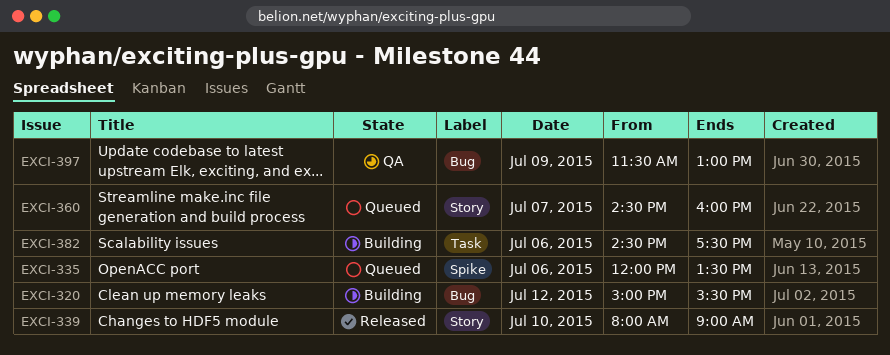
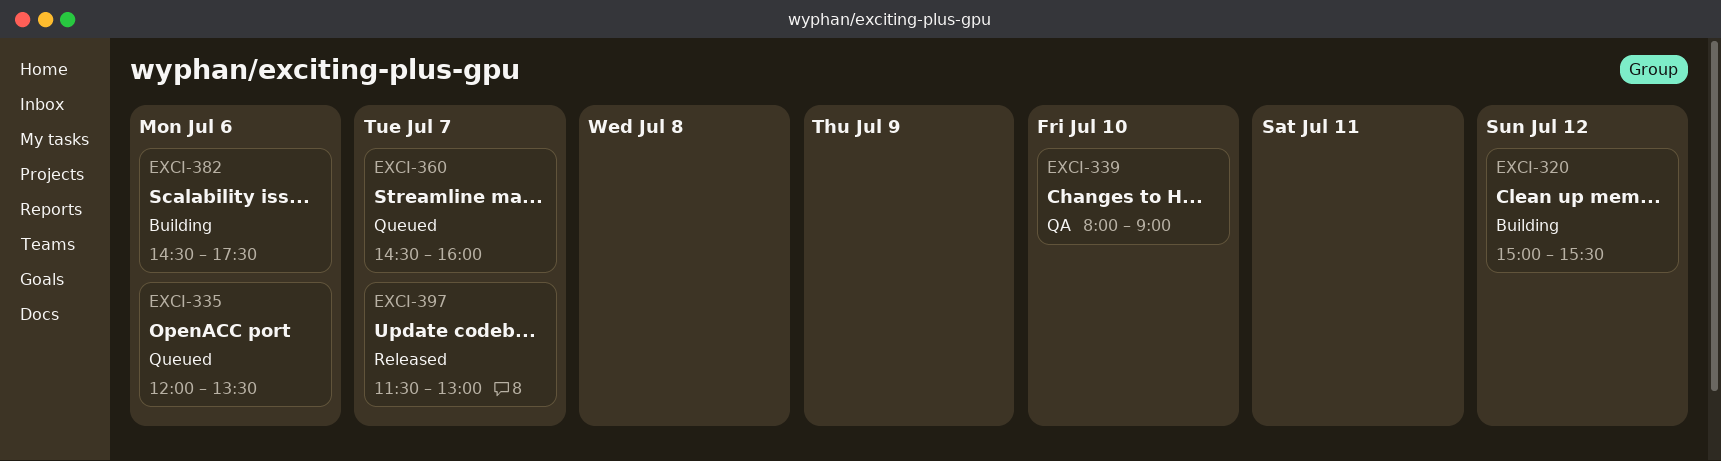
EXCI-339, status: Released -> QA
EXCI-397, status: QA -> Released
EXCI-397, day: Jul 9 -> Jul 7

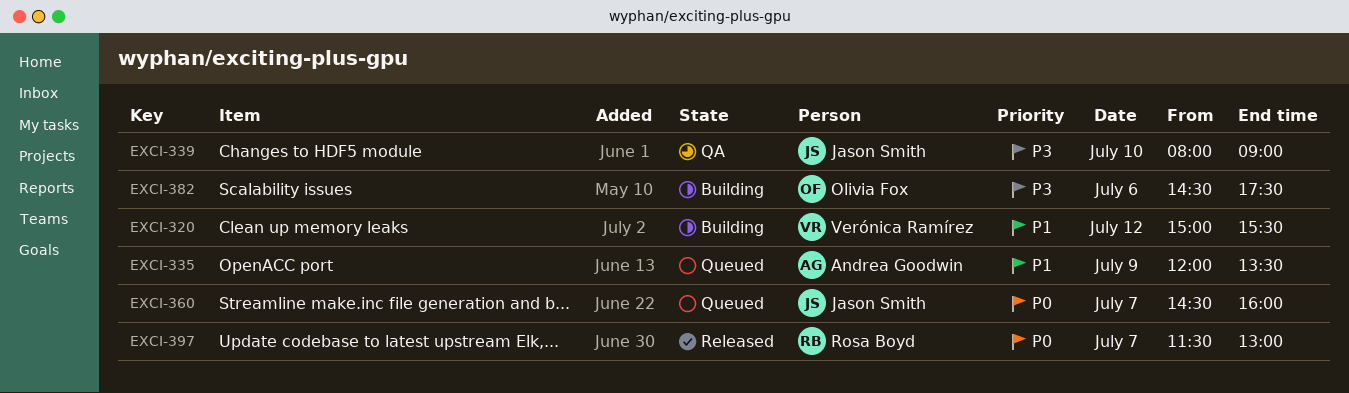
EXCI-335, day: Jul 6 -> Jul 9

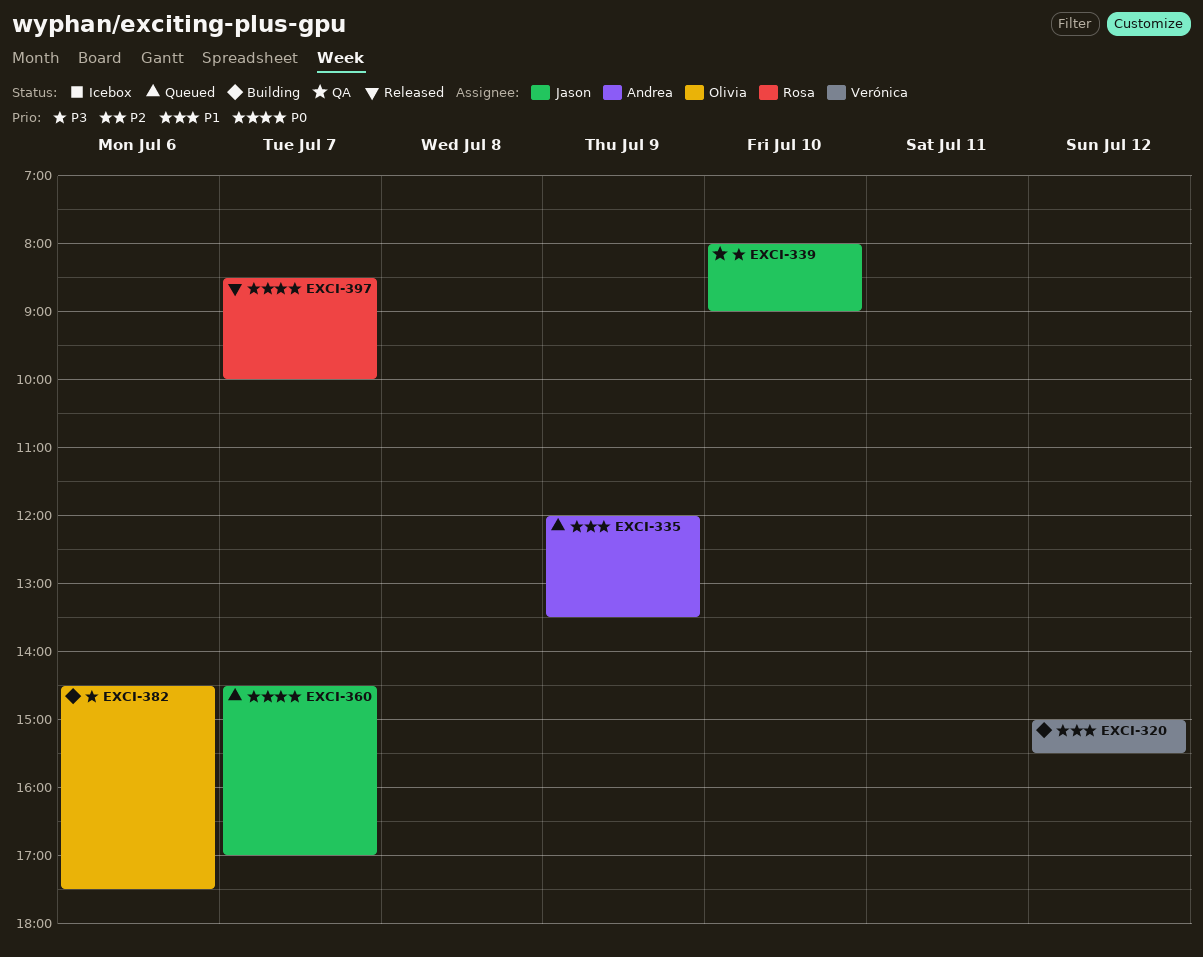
EXCI-360, ends: 16:00 -> 17:00
EXCI-397, begins: 11:30 -> 08:30
EXCI-397, ends: 13:00 -> 10:00

